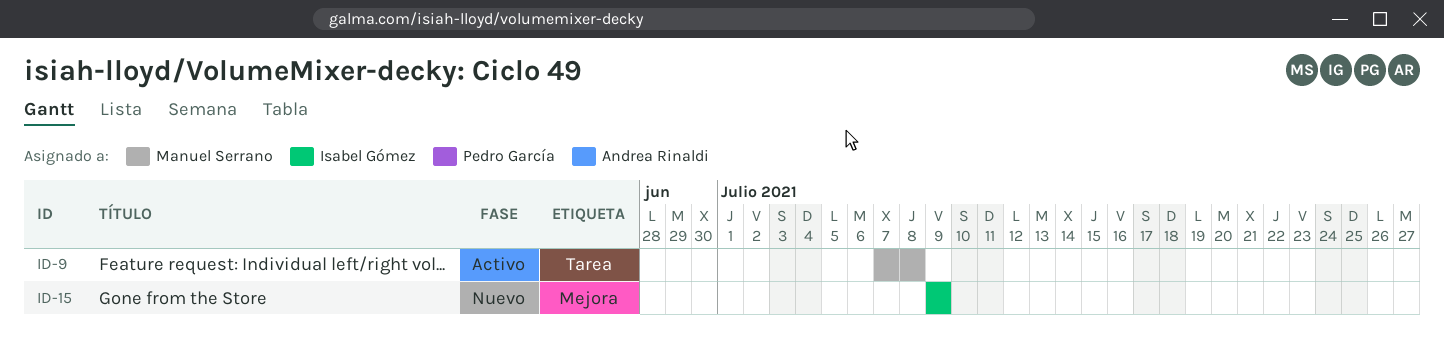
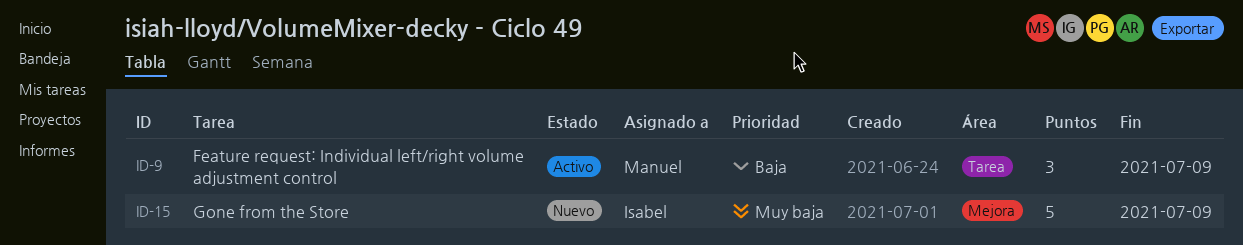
ID-9, due: Jul 8 -> Jul 9

